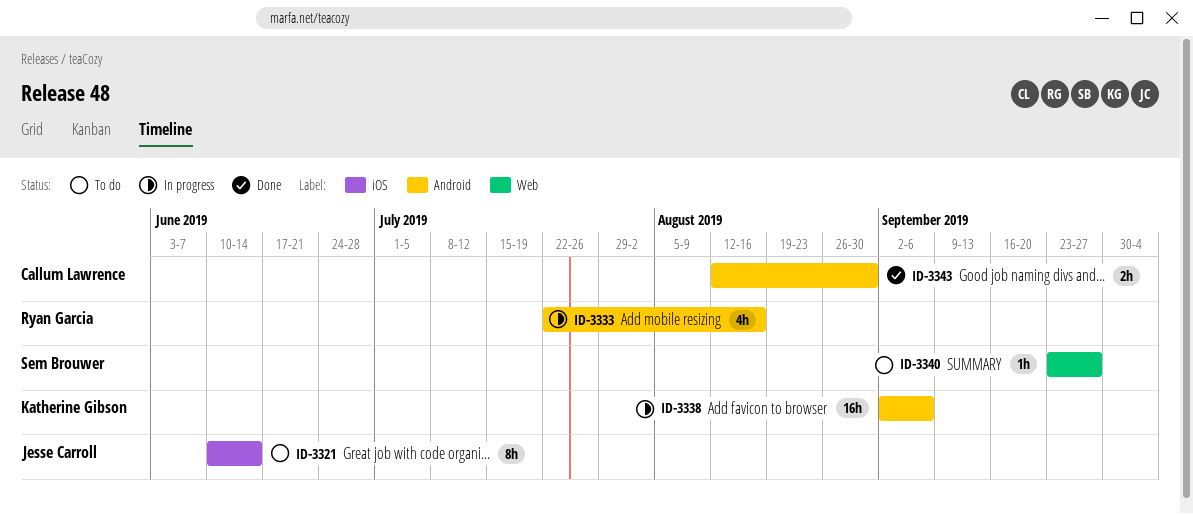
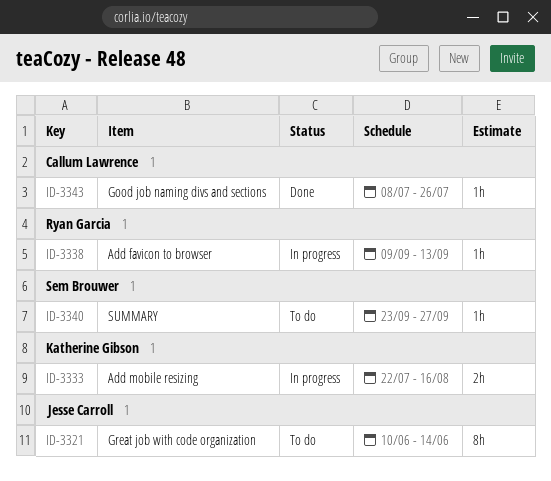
ID-3333, owner: Ryan Garcia -> Katherine Gibson
ID-3333, estimate: 4h -> 2h
ID-3338, owner: Katherine Gibson -> Ryan Garcia
ID-3338, estimate: 16h -> 1h
ID-3338, start: Sep 2 -> Sep 9
ID-3338, due: Sep 6 -> Sep 13
ID-3343, estimate: 2h -> 1h
ID-3343, start: Aug 12 -> Jul 8
ID-3343, due: Aug 30 -> Jul 26

